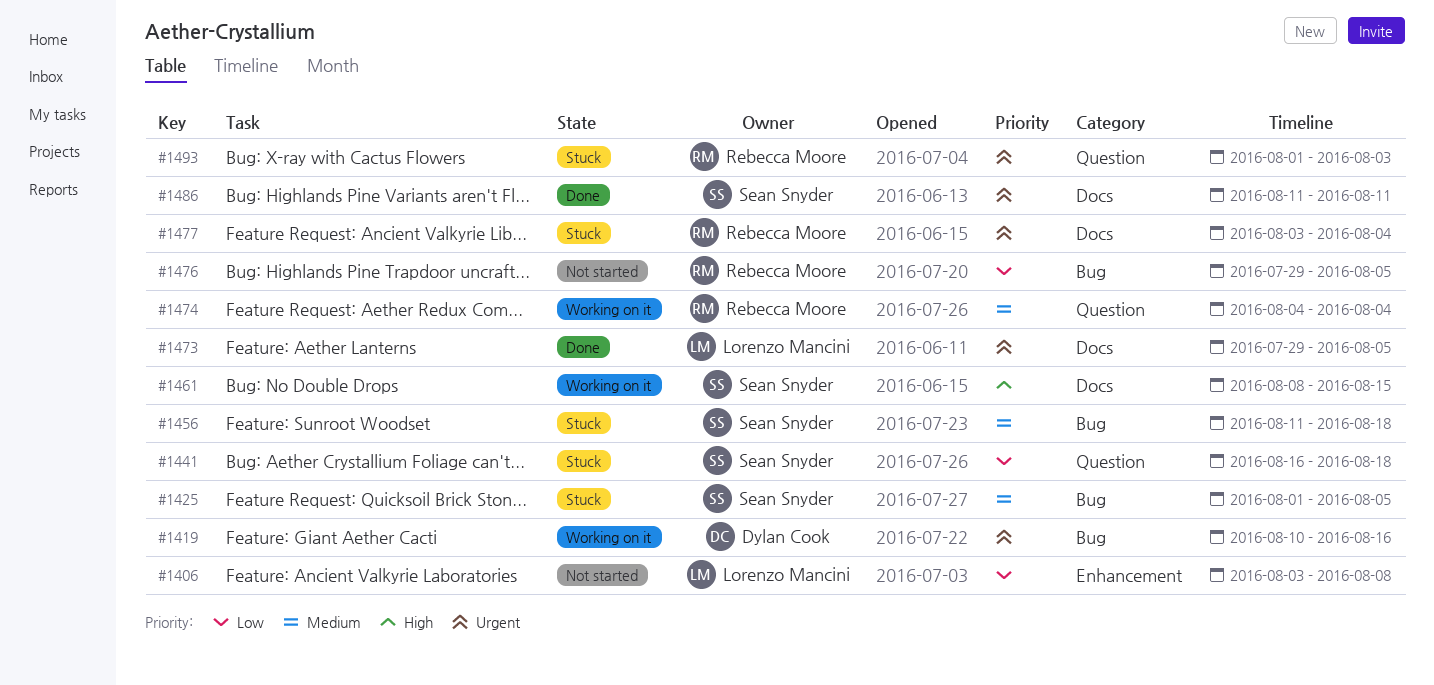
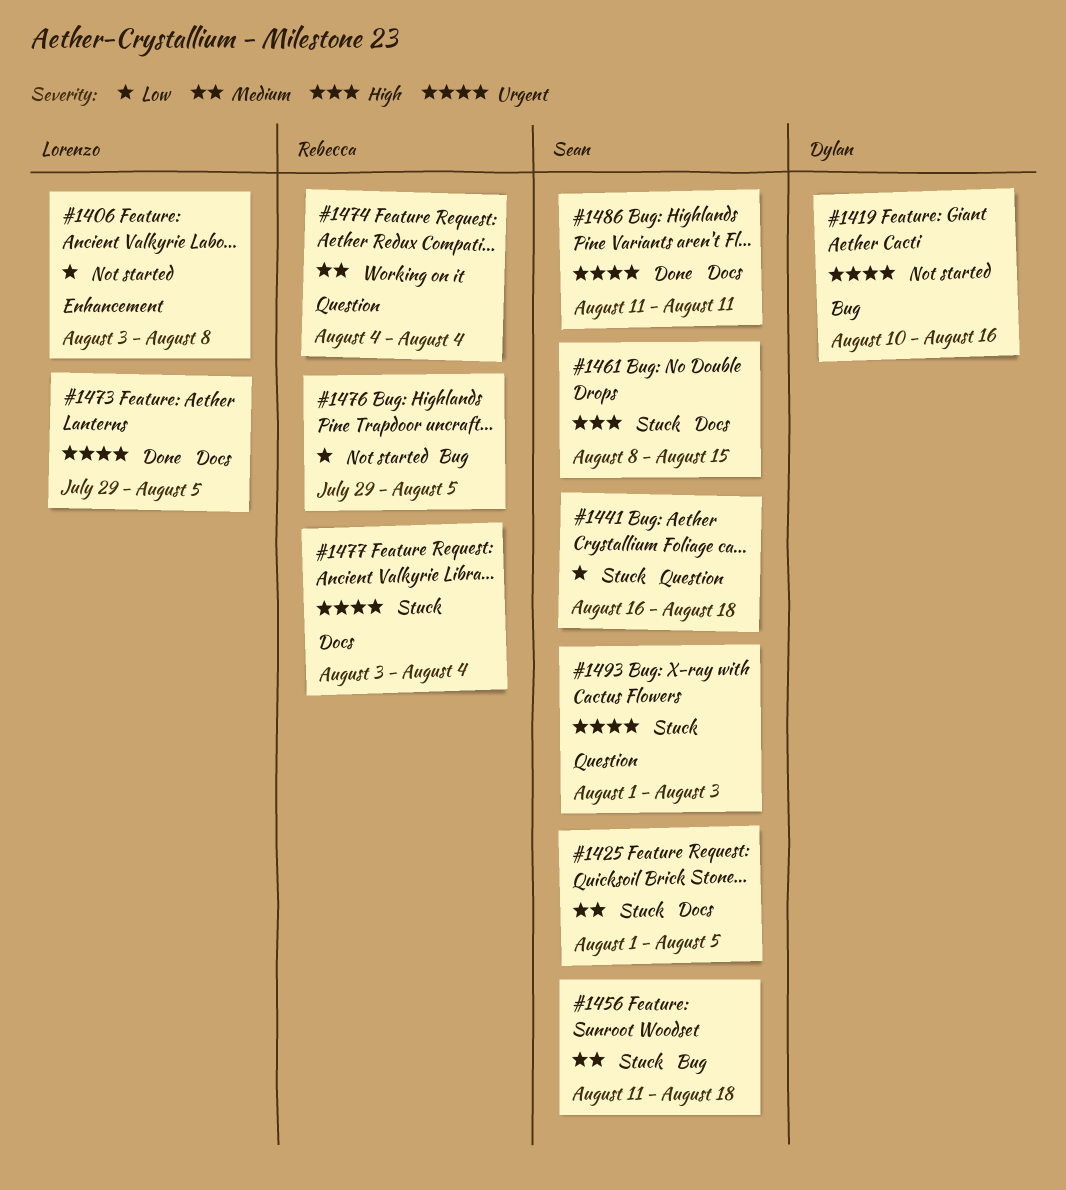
#1419, status: Working on it -> Not started
#1425, label: Bug -> Docs
#1461, status: Working on it -> Stuck
#1493, owner: Rebecca Moore -> Sean Snyder

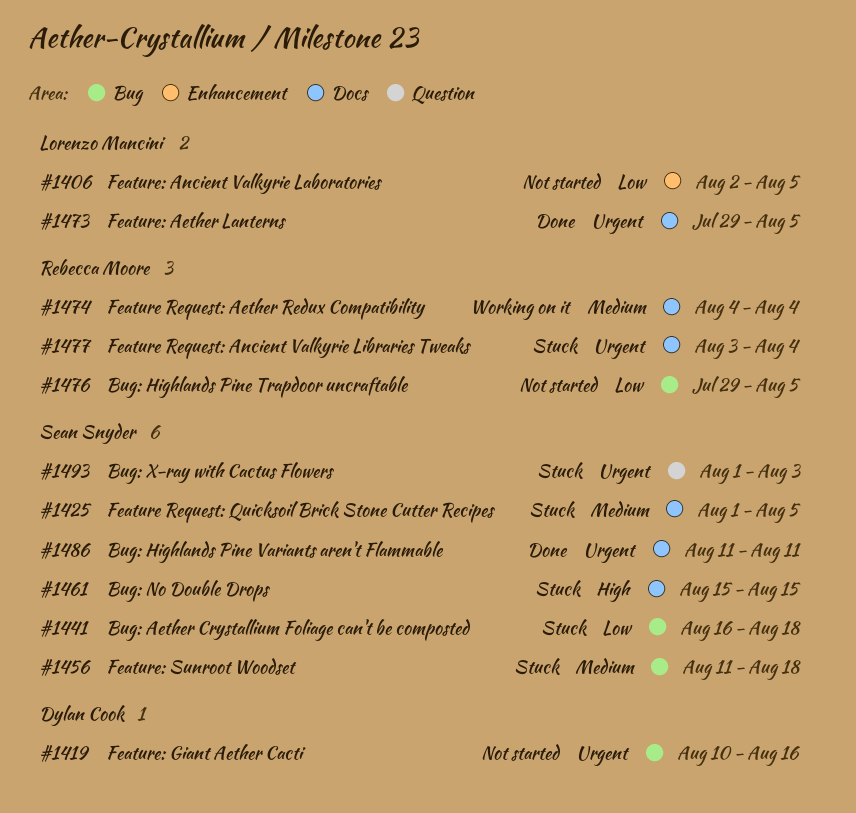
#1406, start: Aug 3 -> Aug 2
#1406, due: Aug 8 -> Aug 5
#1441, label: Question -> Bug
#1461, start: Aug 8 -> Aug 15
#1474, label: Question -> Docs

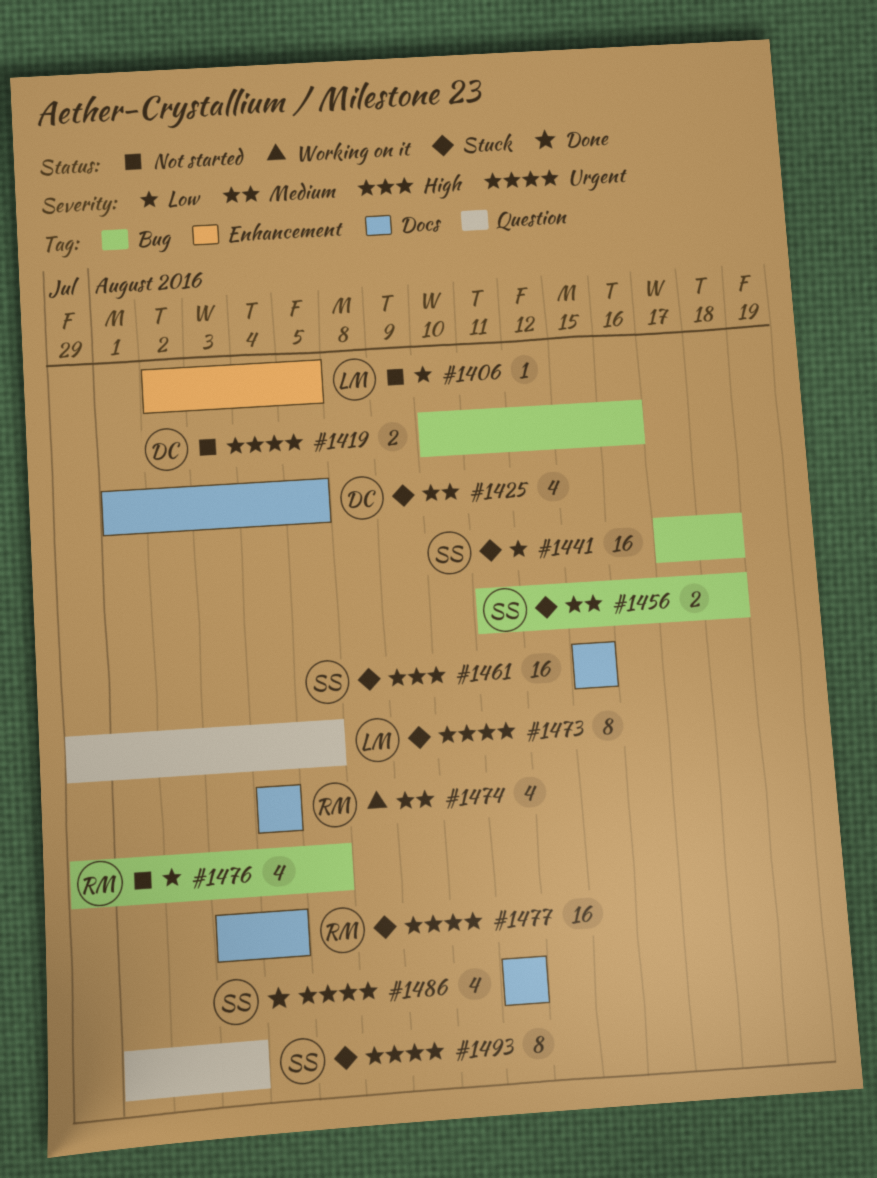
#1425, owner: Sean Snyder -> Dylan Cook
#1441, start: Aug 16 -> Aug 17
#1473, status: Done -> Stuck
#1473, label: Docs -> Question

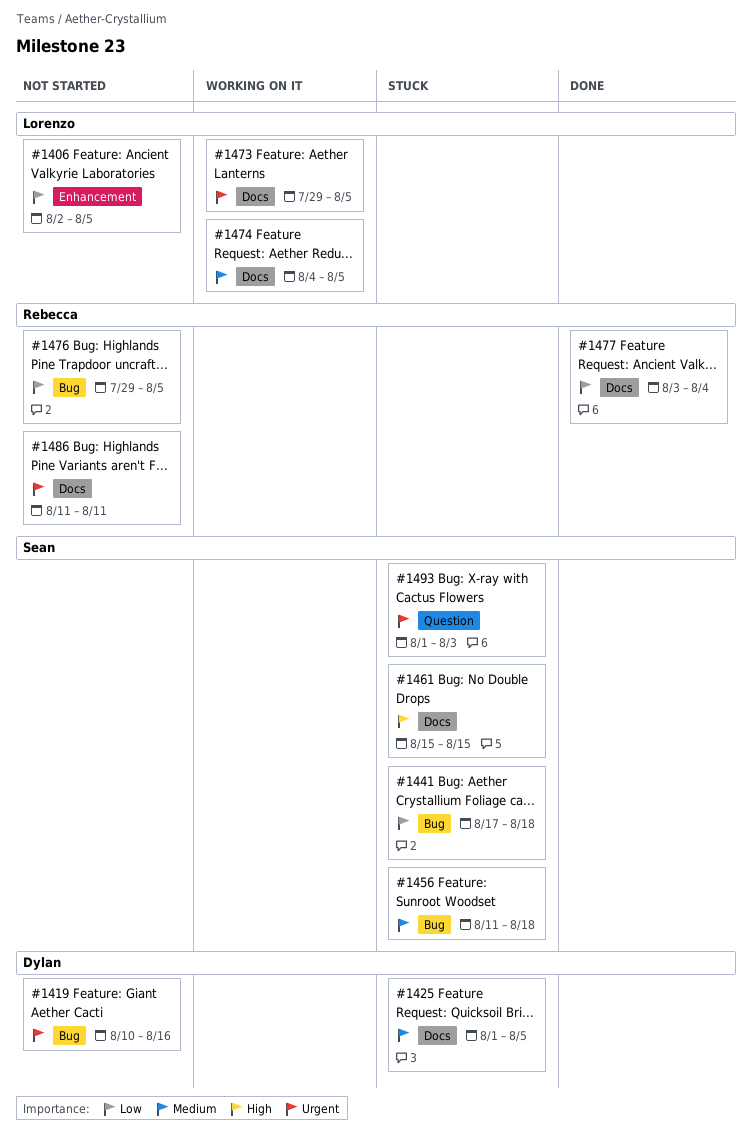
#1473, status: Stuck -> Working on it
#1473, label: Question -> Docs
#1474, owner: Rebecca -> Lorenzo
#1474, due: Aug 4 -> Aug 5
#1477, status: Stuck -> Done
#1477, priority: Urgent -> Low
#1486, status: Done -> Not started
#1486, owner: Sean -> Rebecca

